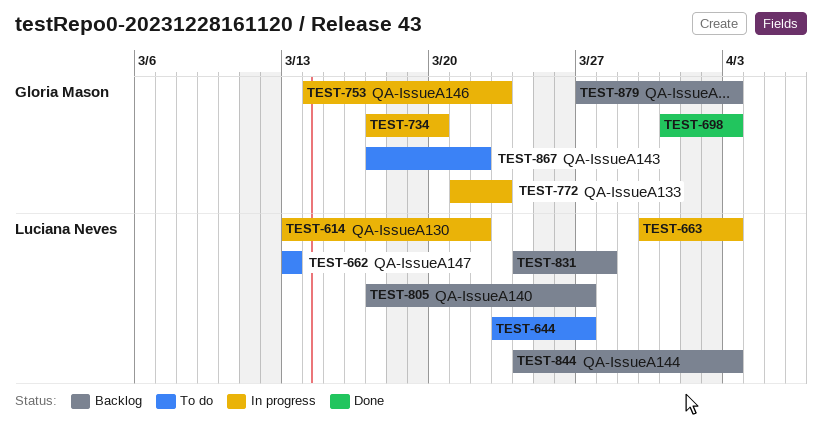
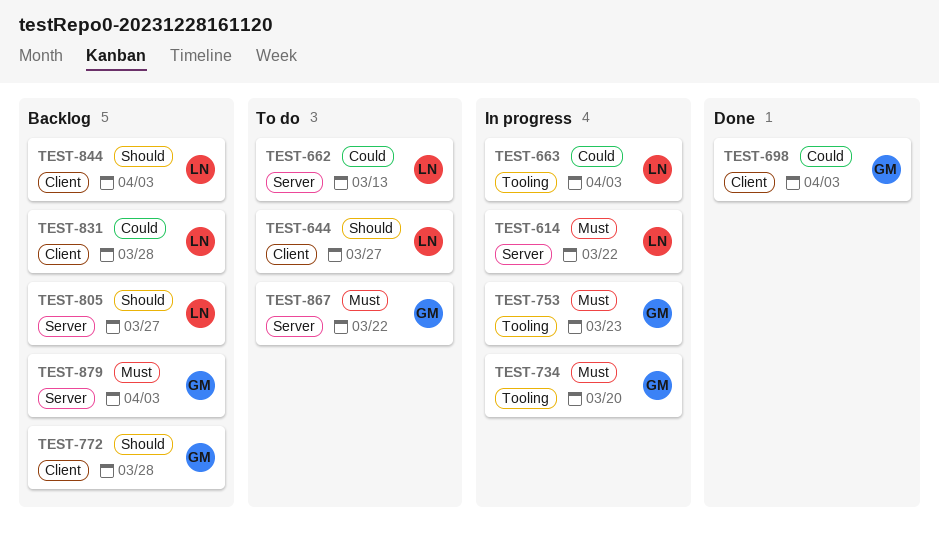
TEST-772, status: In progress -> Backlog
TEST-772, due: Mar 23 -> Mar 28

